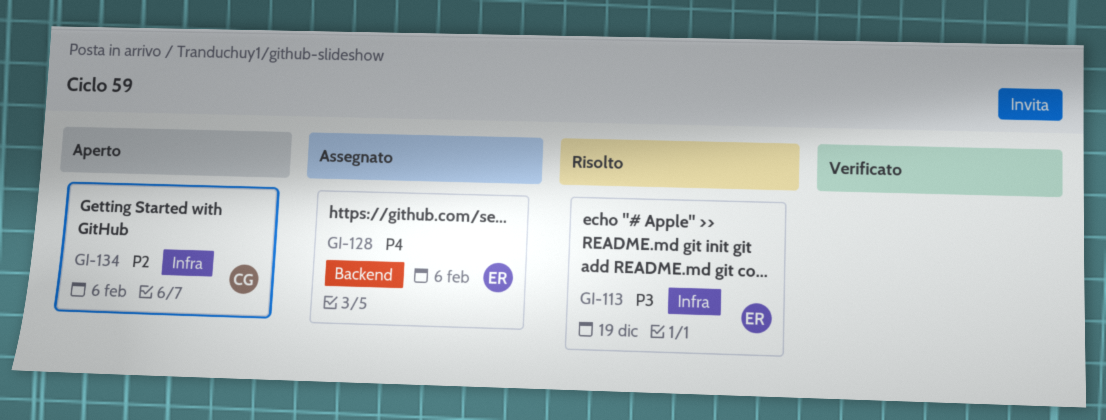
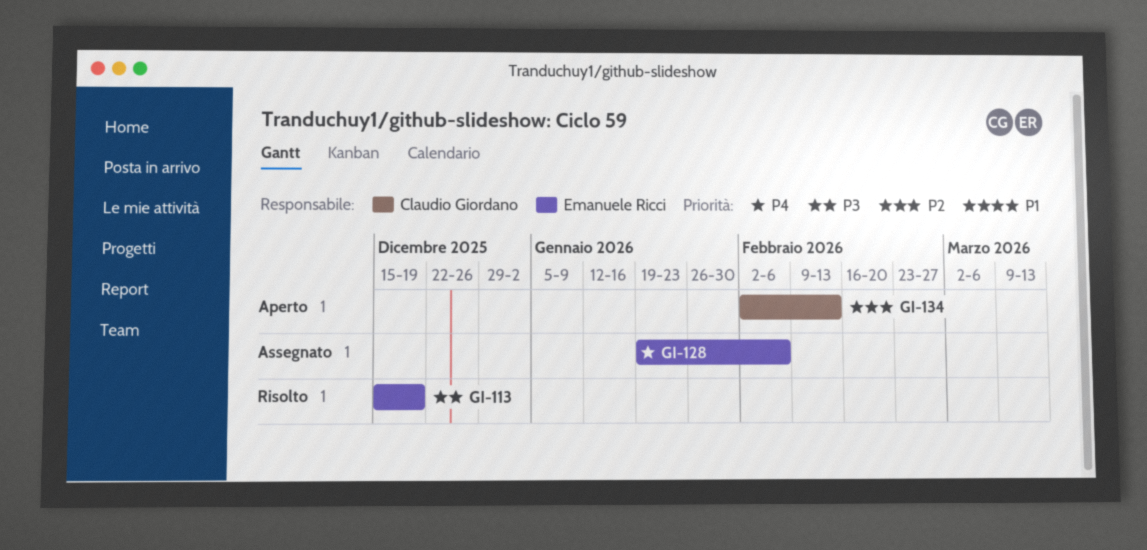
GI-134, due: Feb 6 -> Feb 13

